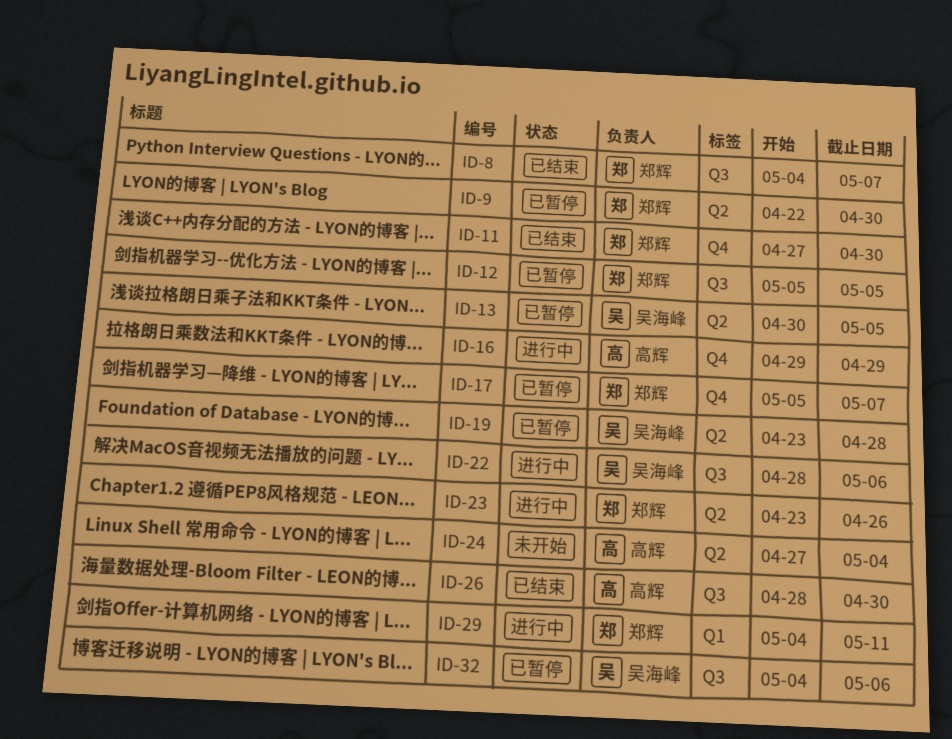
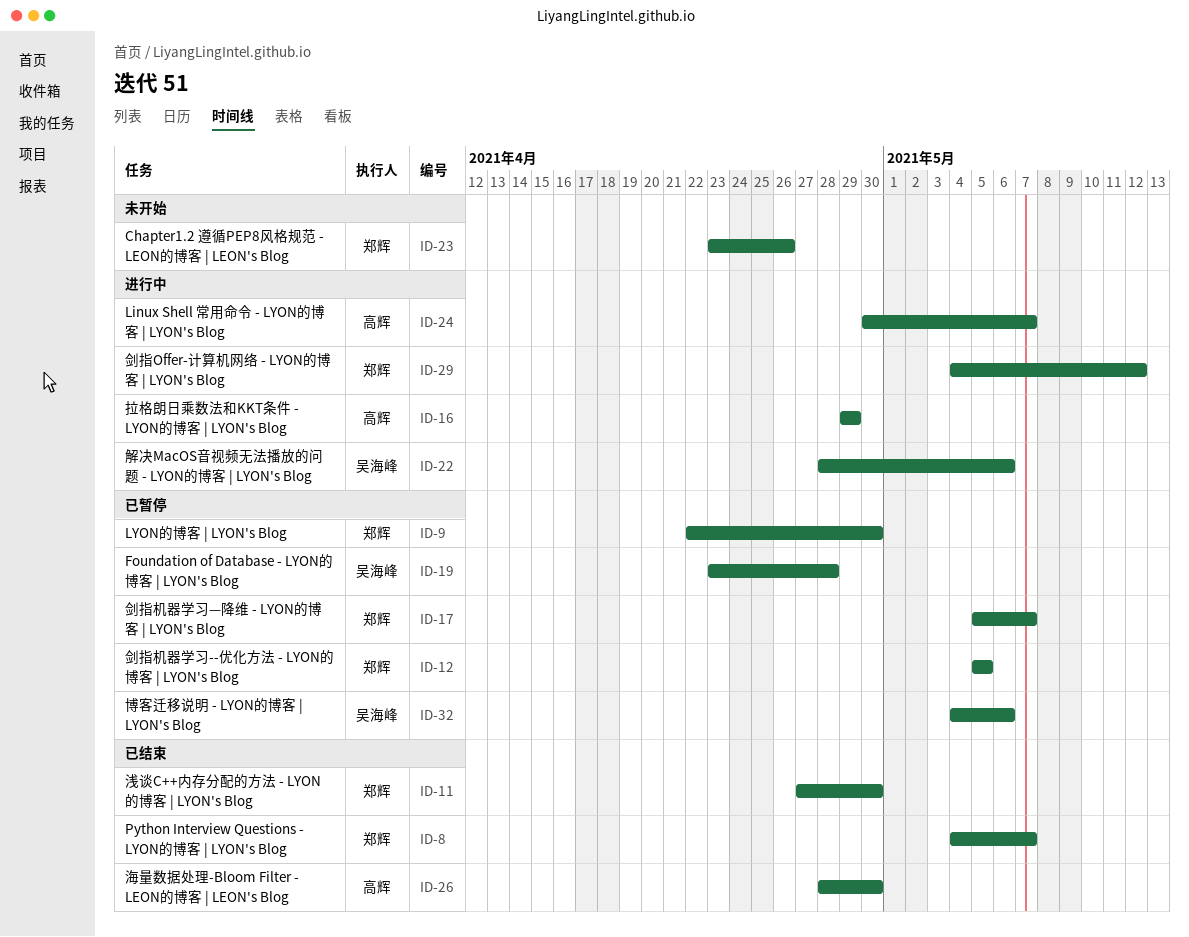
ID-13: present -> none
ID-23, status: 进行中 -> 未开始
ID-24, status: 未开始 -> 进行中
ID-24, start: Apr 27 -> Apr 30
ID-24, due: May 4 -> May 7
ID-29, due: May 11 -> May 12

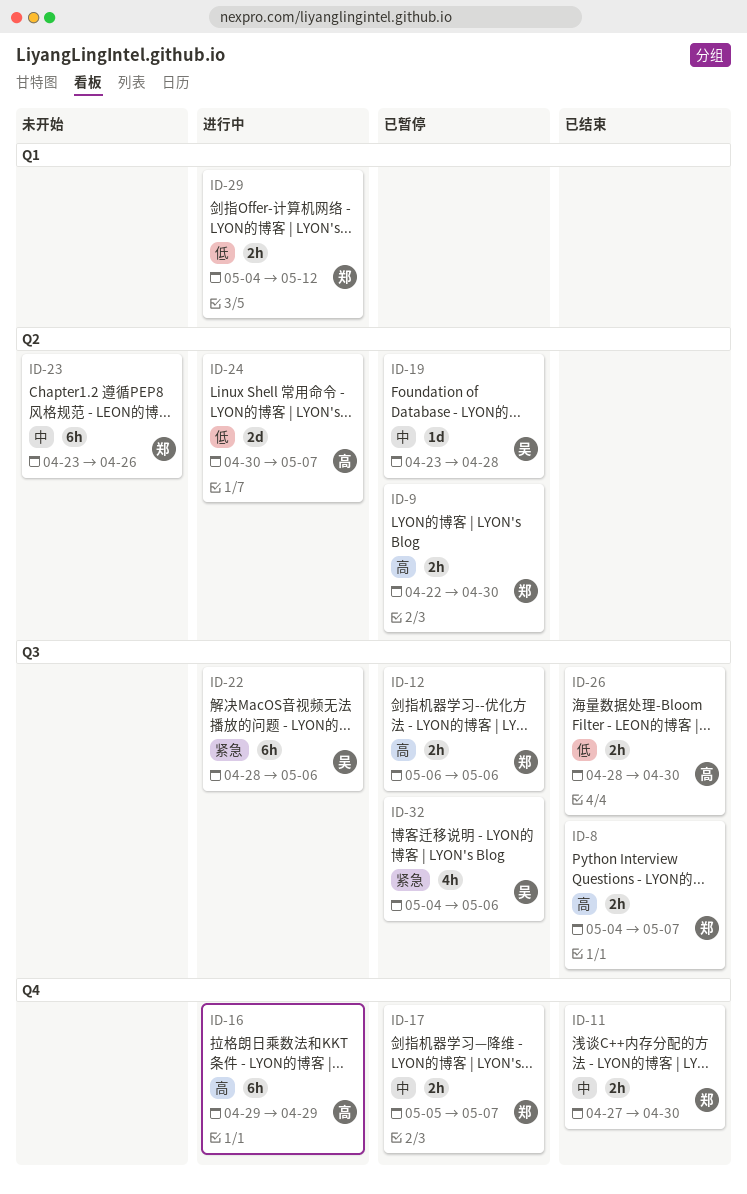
ID-12, start: May 5 -> May 6
ID-12, due: May 5 -> May 6

